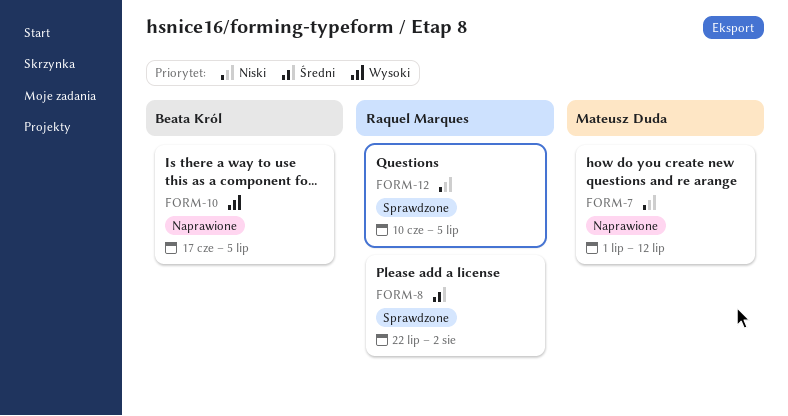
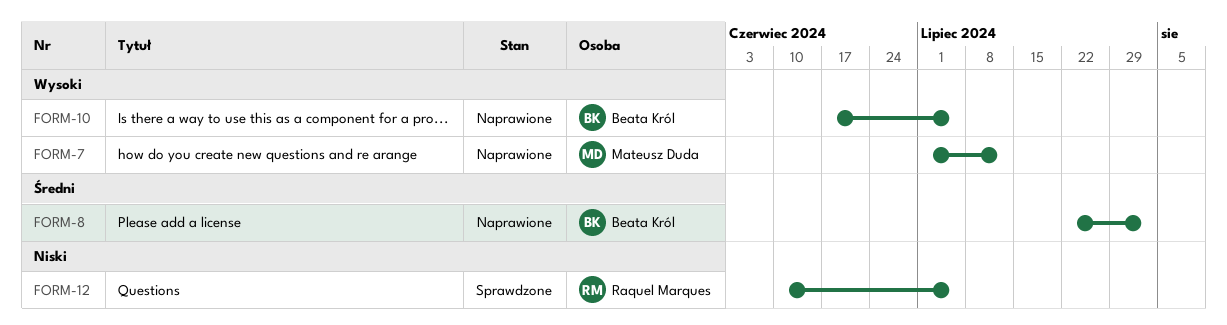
FORM-7, priority: Niski -> Wysoki
FORM-8, status: Sprawdzone -> Naprawione
FORM-8, owner: Raquel Marques -> Beata Król

